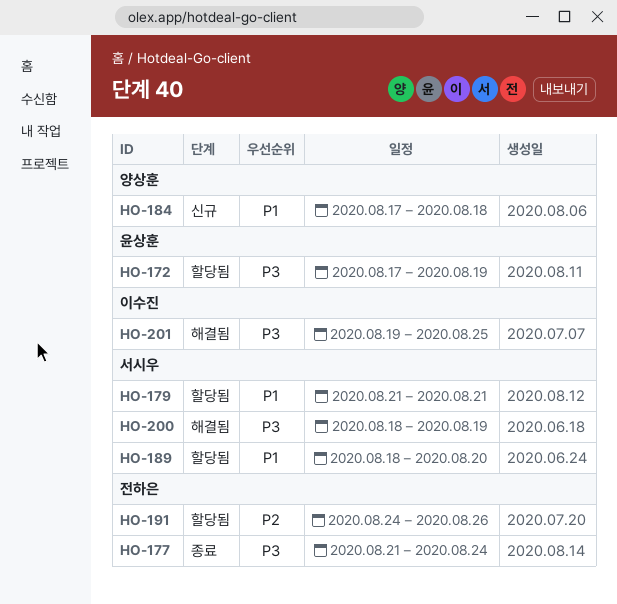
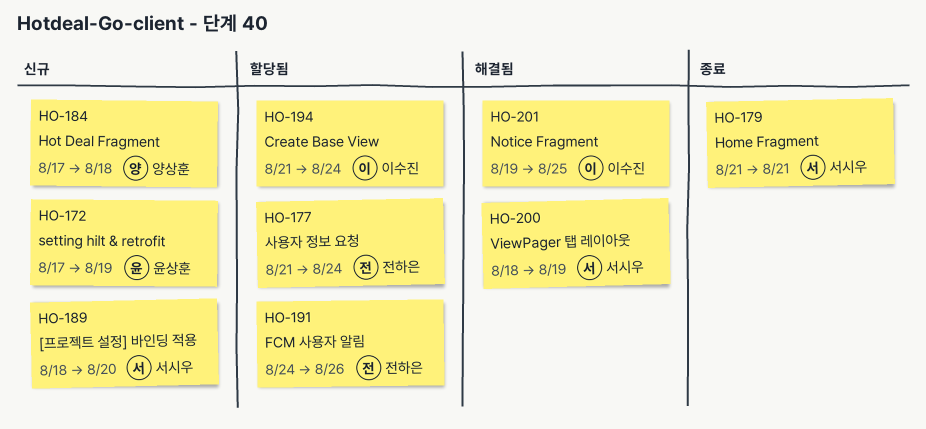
HO-172, status: 할당됨 -> 신규
HO-177, status: 종료 -> 할당됨
HO-179, status: 할당됨 -> 종료
HO-189, status: 할당됨 -> 신규
HO-194: none -> present

